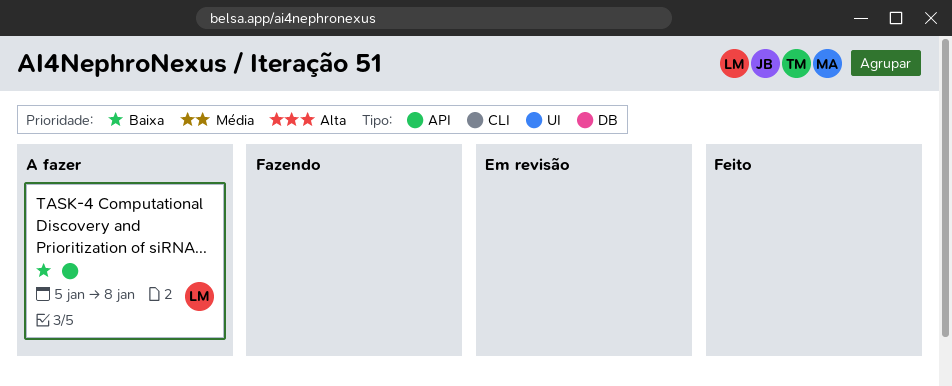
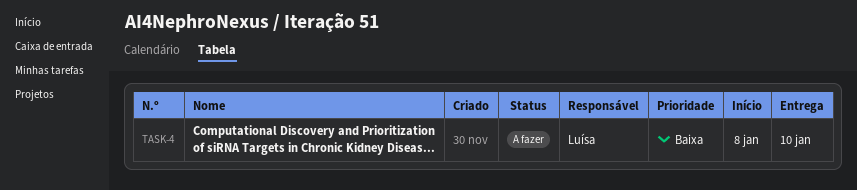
TASK-4, start: Jan 5 -> Jan 8
TASK-4, due: Jan 8 -> Jan 10

